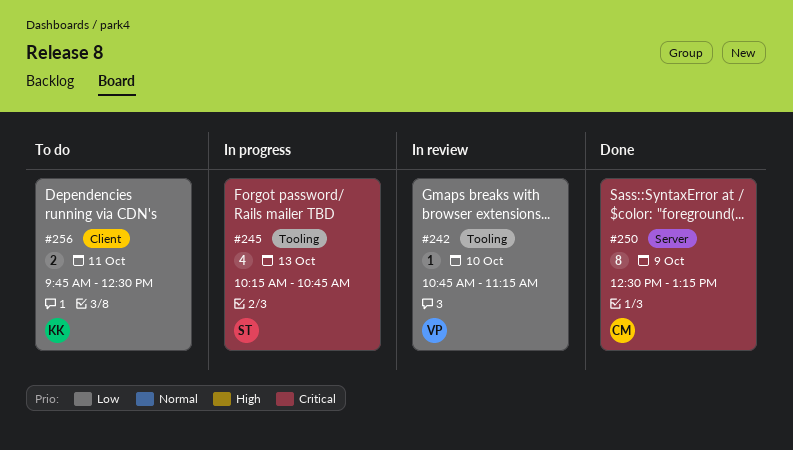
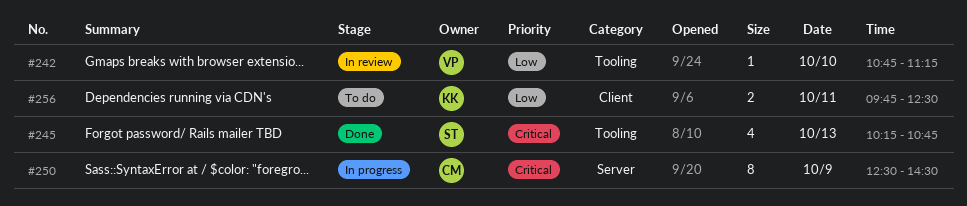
#245, status: In progress -> Done
#250, status: Done -> In progress
#250, ends: 13:15 -> 14:30

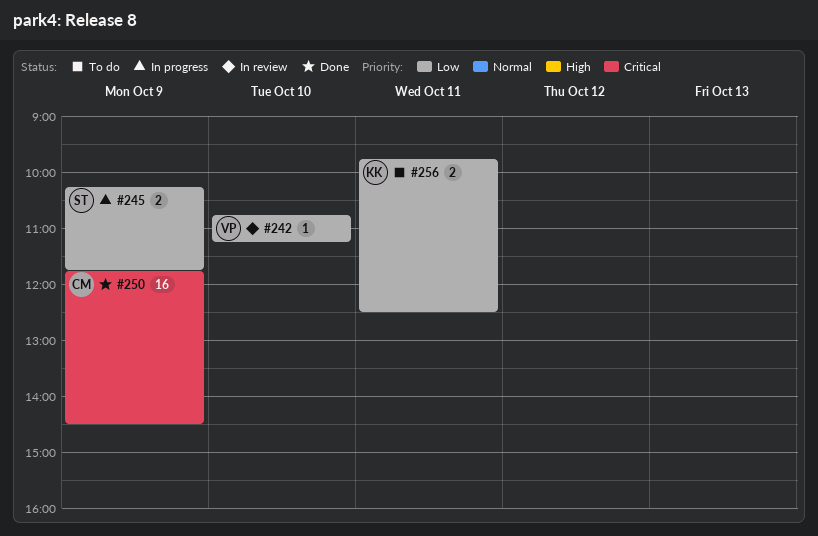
#245, status: Done -> In progress
#245, priority: Critical -> Low
#245, estimate: 4 -> 2
#245, day: Oct 13 -> Oct 9
#245, ends: 10:45 -> 11:45
#250, status: In progress -> Done
#250, estimate: 8 -> 16
#250, begins: 12:30 -> 11:45

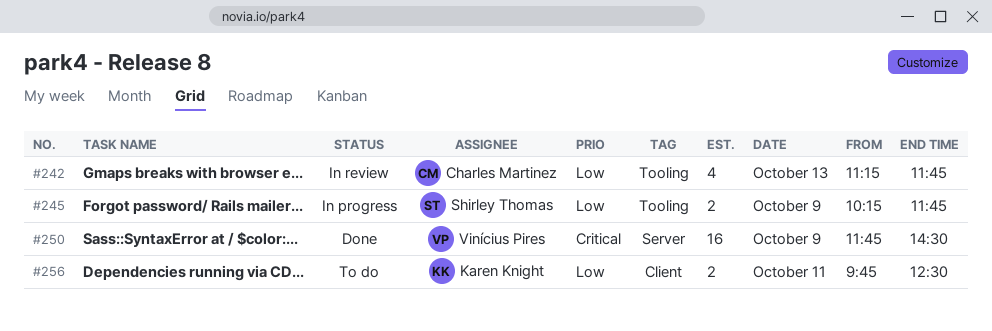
#242, owner: Vinícius Pires -> Charles Martinez
#242, estimate: 1 -> 4
#242, day: Oct 10 -> Oct 13
#242, begins: 10:45 -> 11:15
#242, ends: 11:15 -> 11:45
#250, owner: Charles Martinez -> Vinícius Pires

